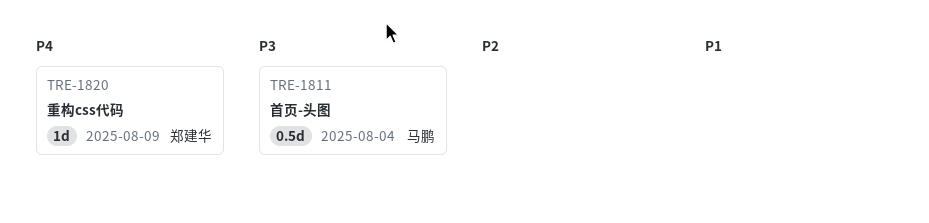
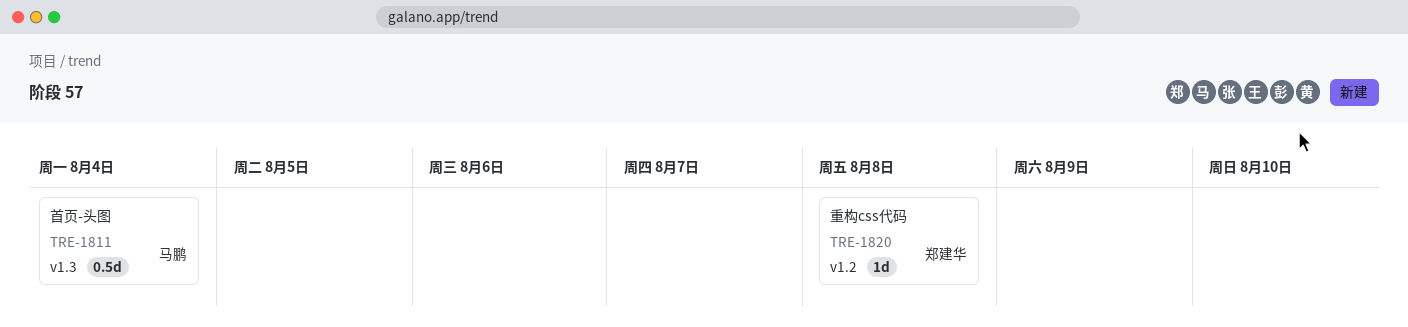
TRE-1820, due: Aug 9 -> Aug 8

